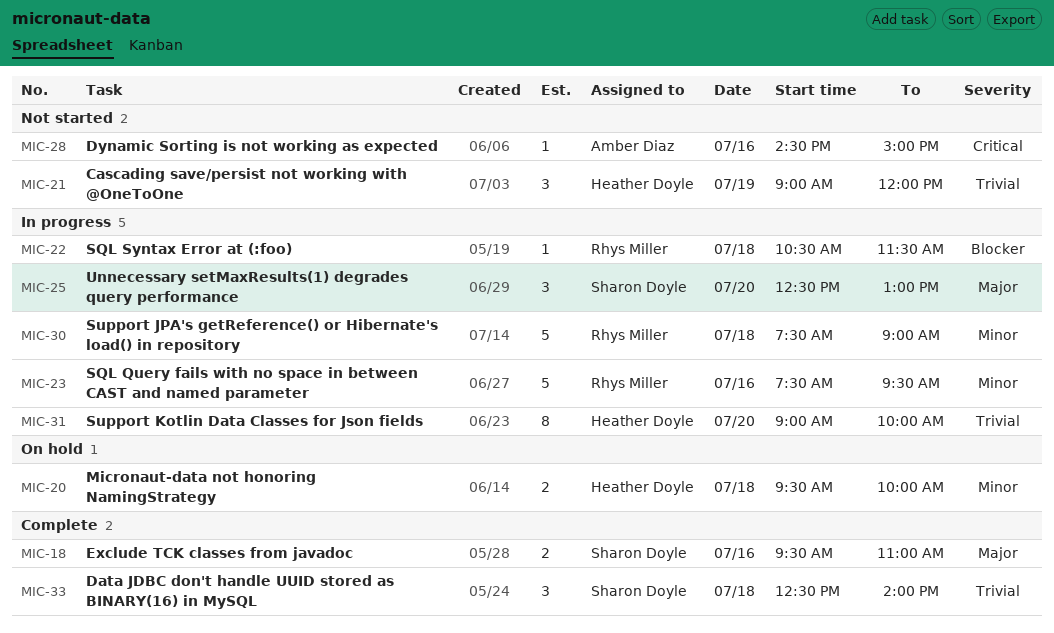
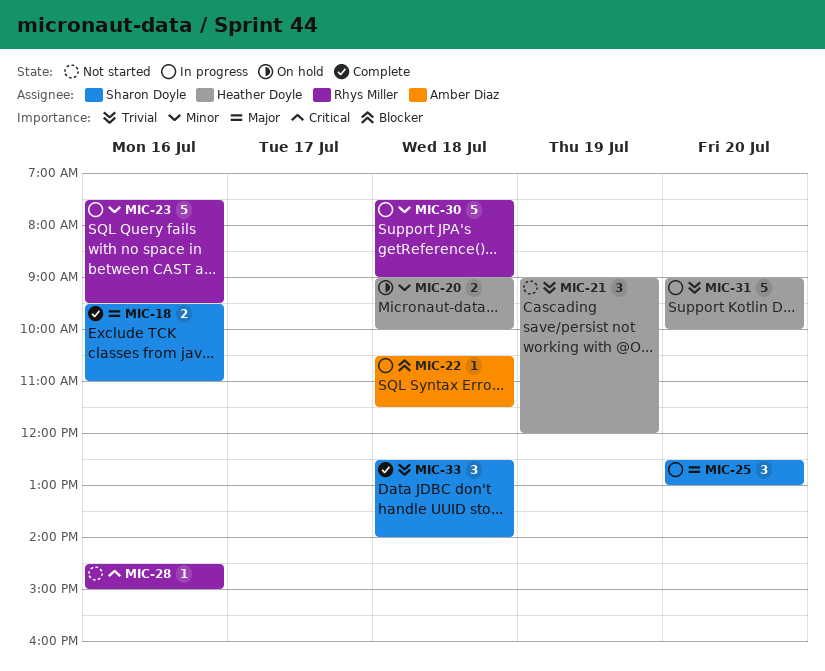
MIC-20, begins: 09:30 -> 09:00
MIC-22, owner: Rhys Miller -> Amber Diaz
MIC-28, owner: Amber Diaz -> Rhys Miller
MIC-31, estimate: 8 -> 5

